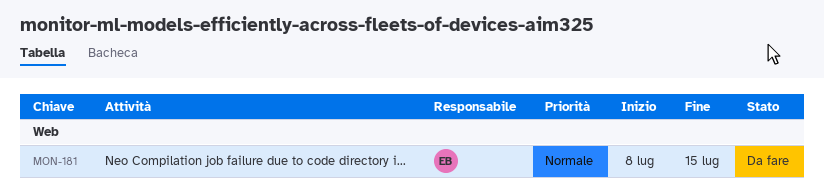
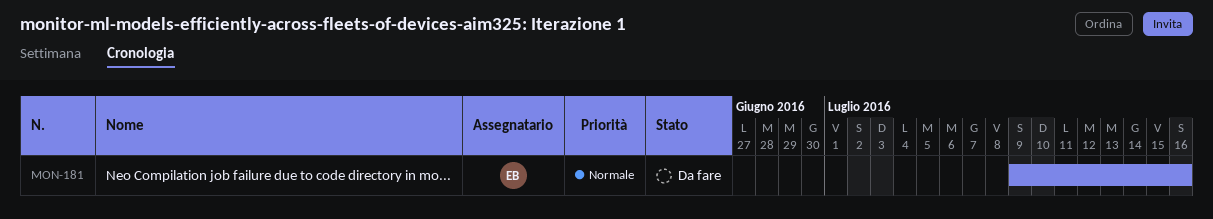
MON-181, start: Jul 8 -> Jul 9
MON-181, due: Jul 15 -> Jul 16

